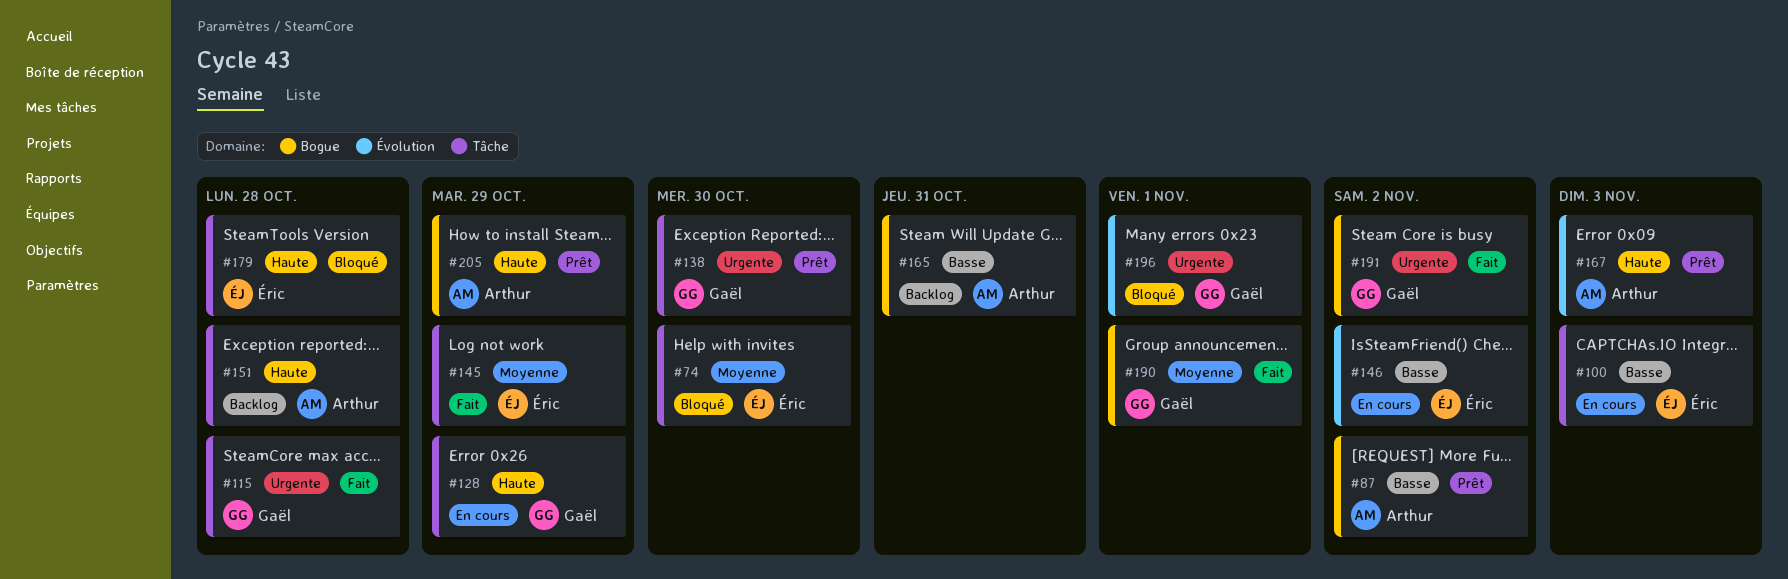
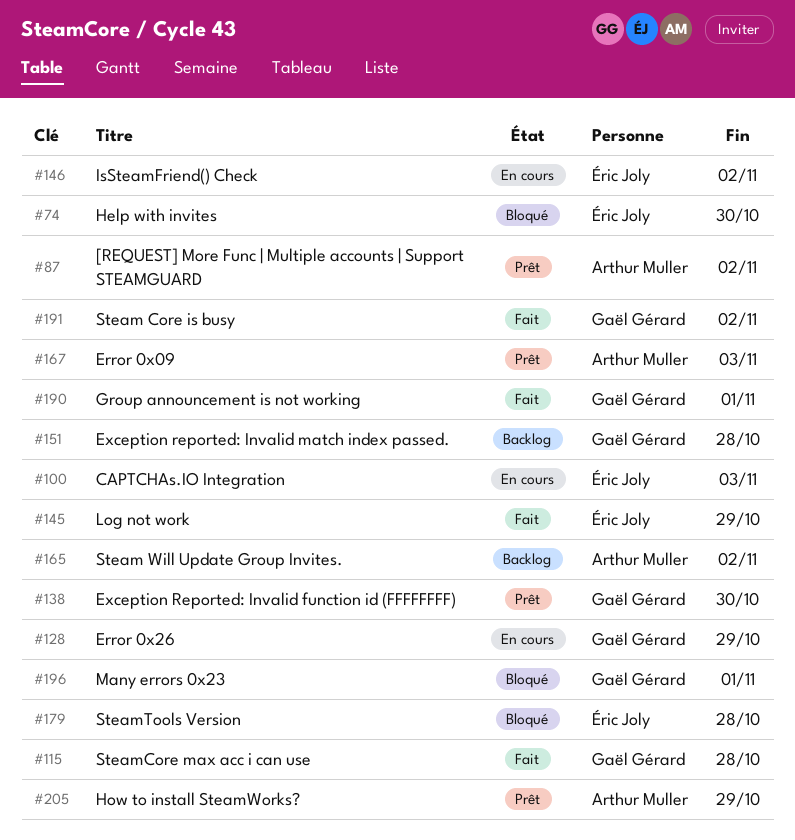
#151, owner: Arthur Muller -> Gaël Gérard
#165, due: Oct 31 -> Nov 2

